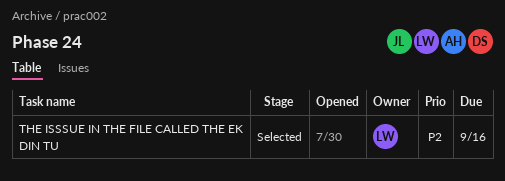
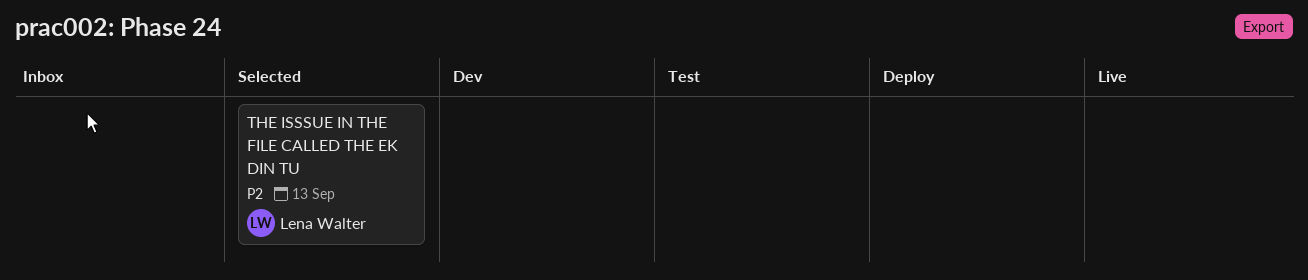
THE ISSSUE IN THE FILE CALLED THE EK DIN TU, due: Sep 16 -> Sep 13

